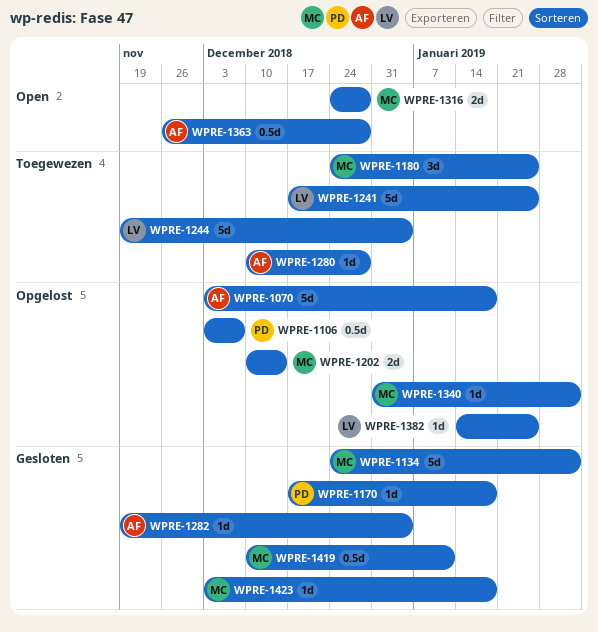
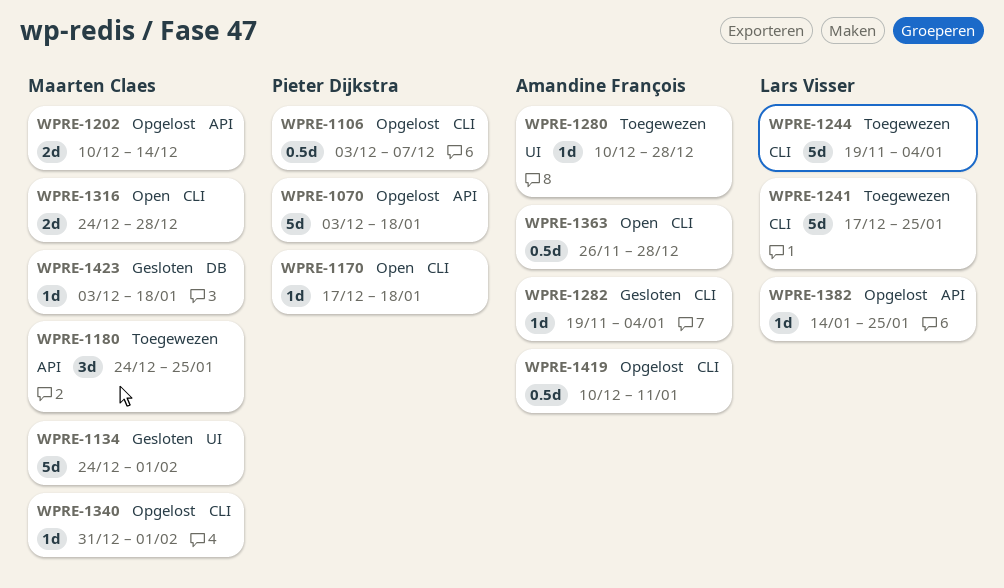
WPRE-1070, owner: Amandine François -> Pieter Dijkstra
WPRE-1170, status: Gesloten -> Open
WPRE-1419, status: Gesloten -> Opgelost
WPRE-1419, owner: Maarten Claes -> Amandine François

